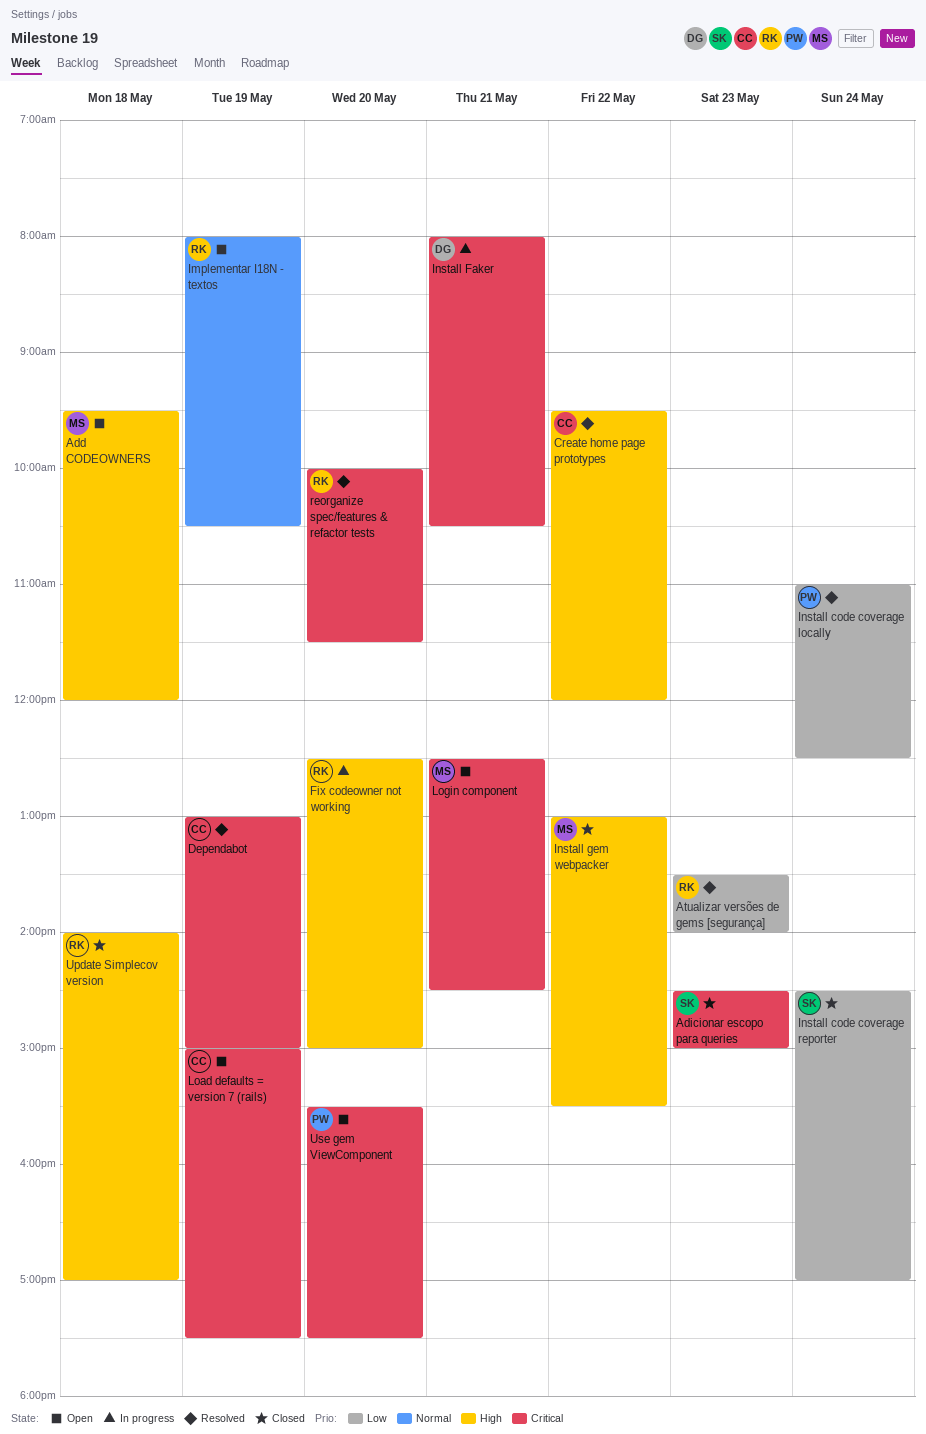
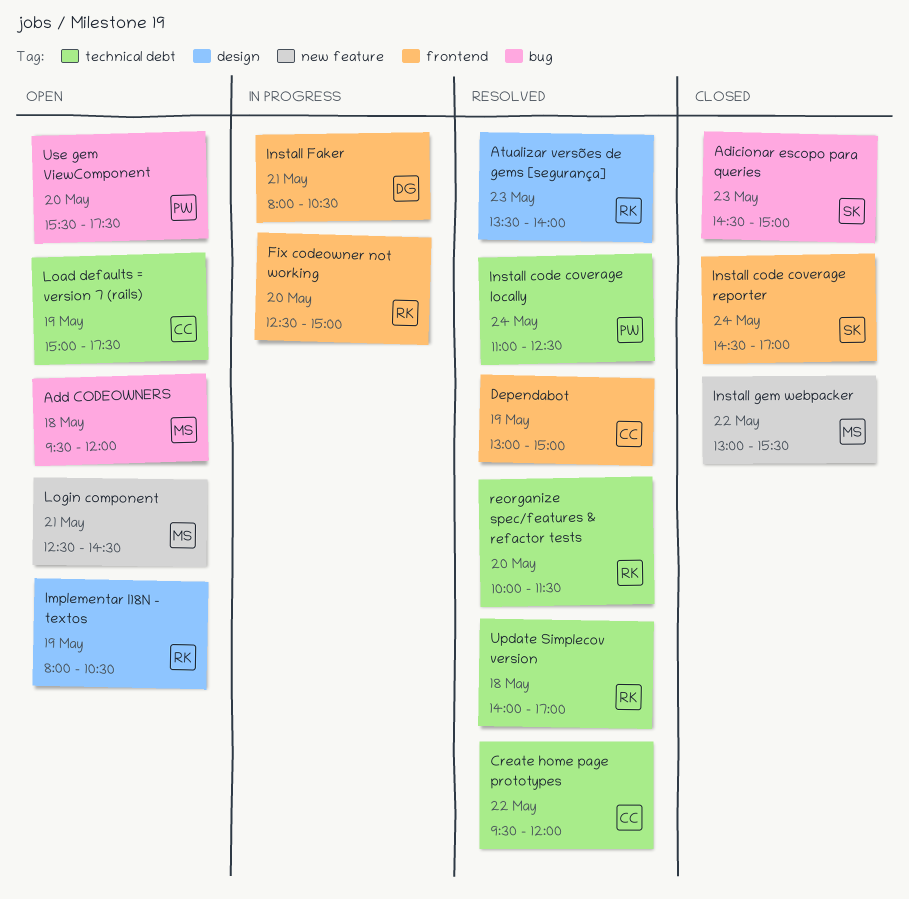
Update Simplecov version, status: Closed -> Resolved

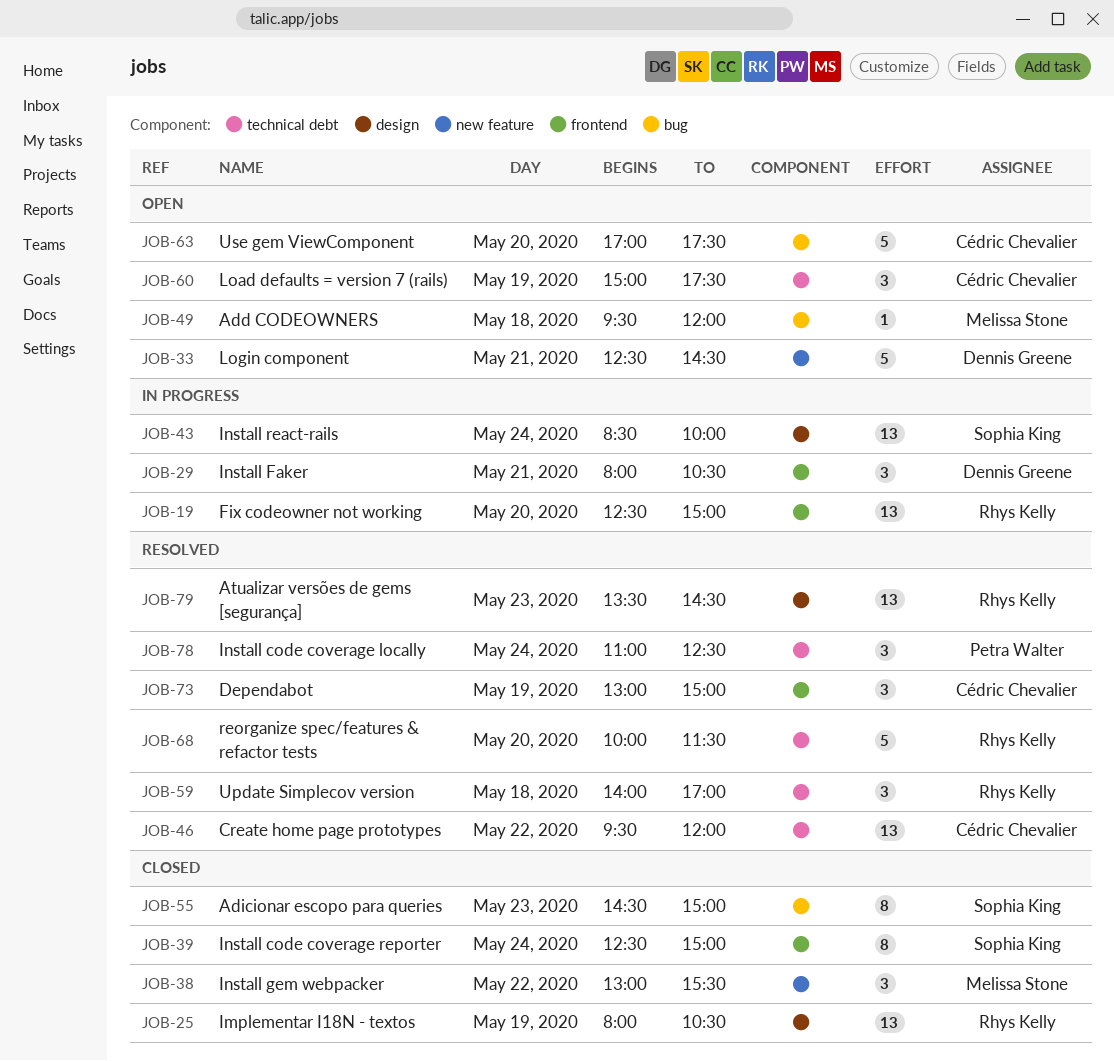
Atualizar versões de gems [segurança], ends: 14:00 -> 14:30
Implementar I18N - textos, status: Open -> Closed
Install code coverage reporter, begins: 14:30 -> 12:30
Install code coverage reporter, ends: 17:00 -> 15:00
Install react-rails: none -> present
Login component, owner: Melissa Stone -> Dennis Greene
Use gem ViewComponent, owner: Petra Walter -> Cédric Chevalier
Use gem ViewComponent, begins: 15:30 -> 17:00

